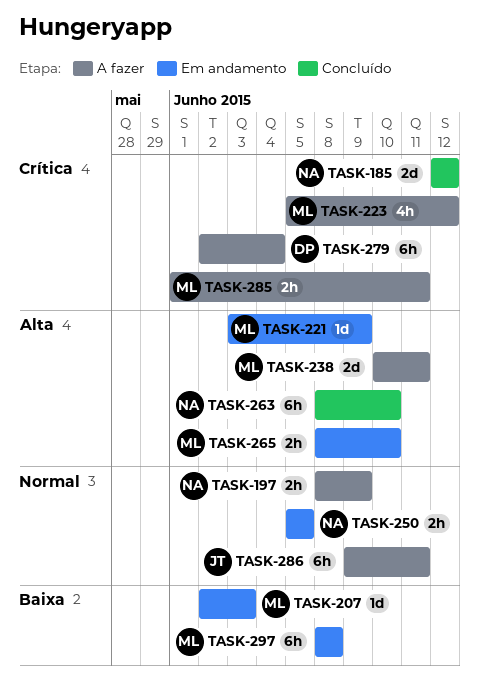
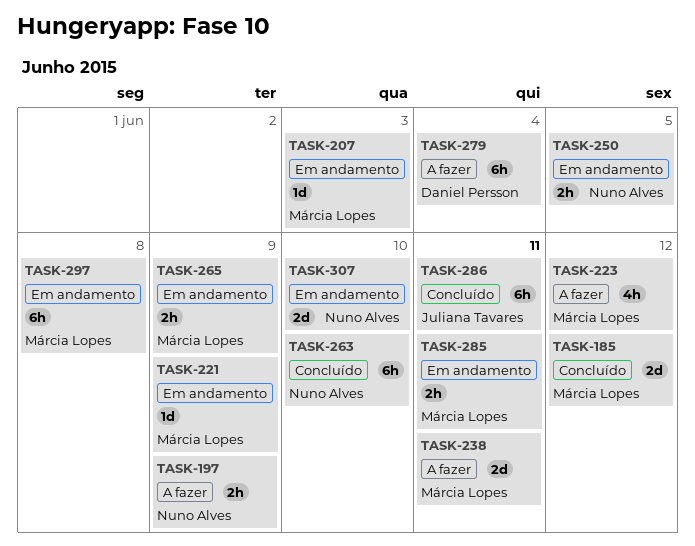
TASK-185, owner: Nuno Alves -> Márcia Lopes
TASK-265, due: Jun 10 -> Jun 9
TASK-285, status: A fazer -> Em andamento
TASK-286, status: A fazer -> Concluído
TASK-307: none -> present

